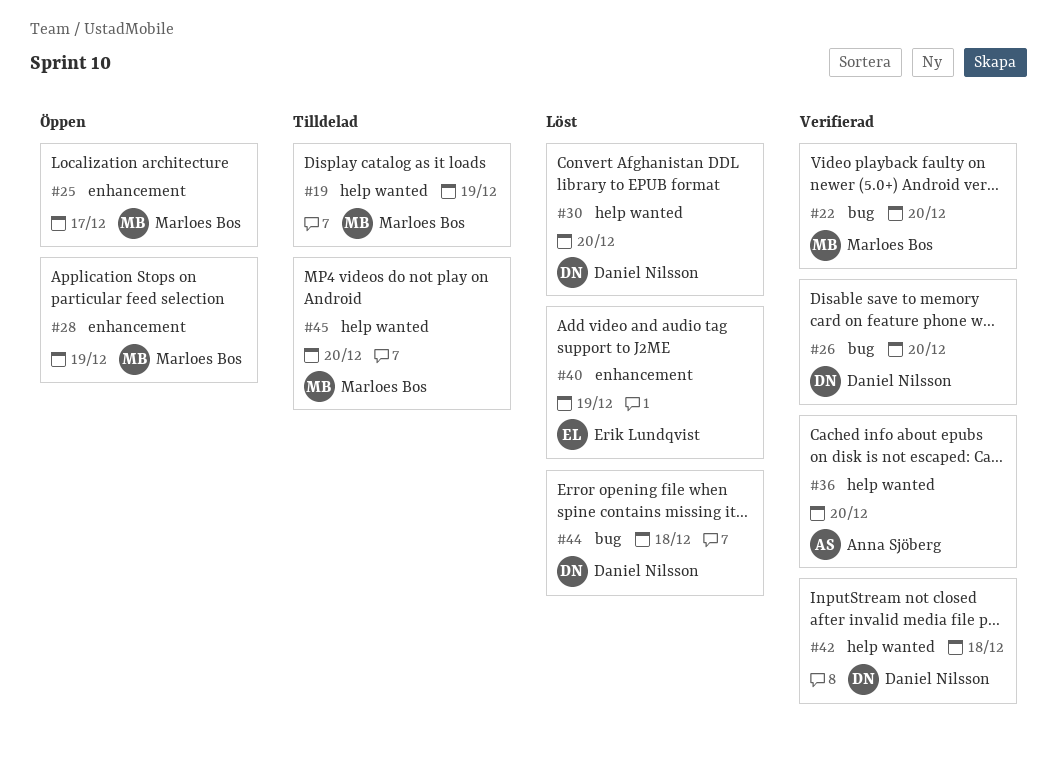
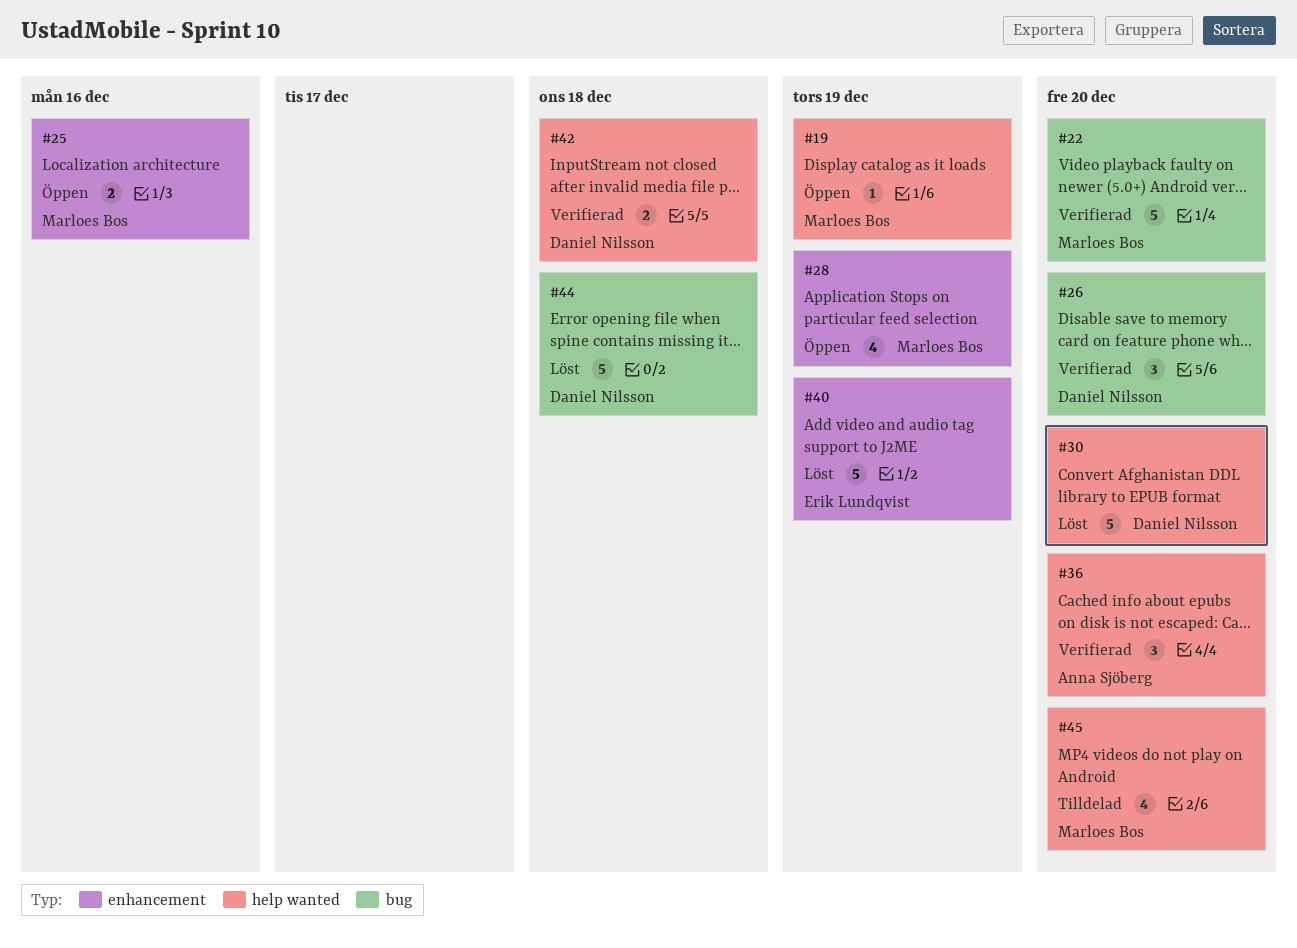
#19, status: Tilldelad -> Öppen
#25, due: Dec 17 -> Dec 16

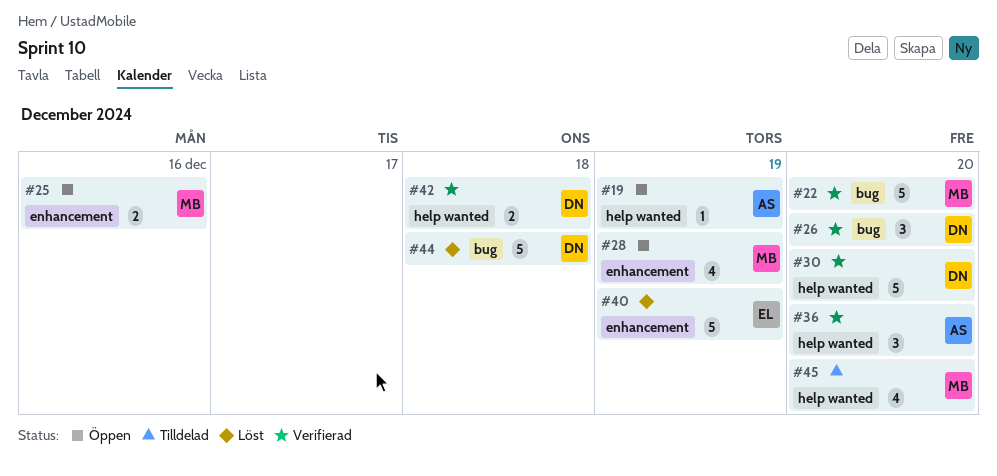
#19, owner: Marloes Bos -> Anna Sjöberg
#30, status: Löst -> Verifierad

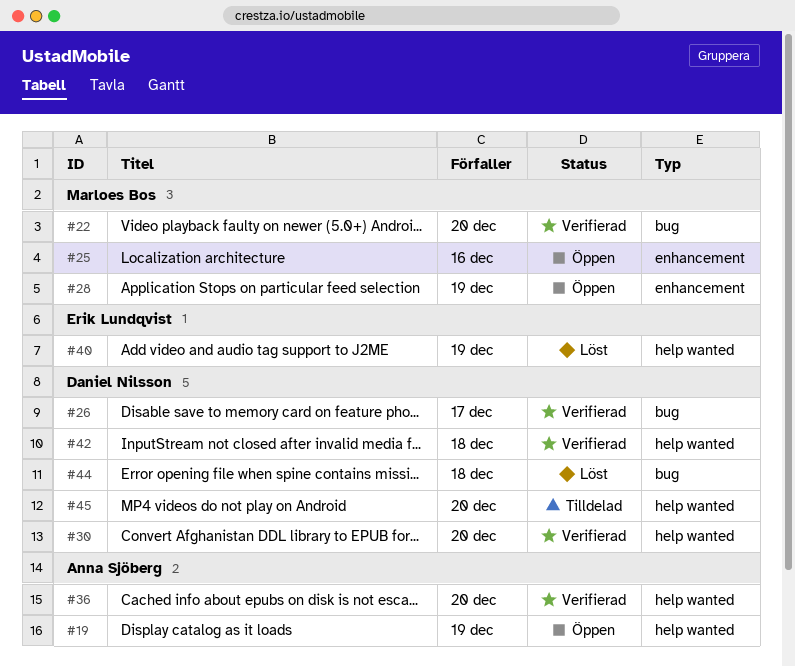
#26, due: Dec 20 -> Dec 17
#40, label: enhancement -> help wanted
#45, owner: Marloes Bos -> Daniel Nilsson

